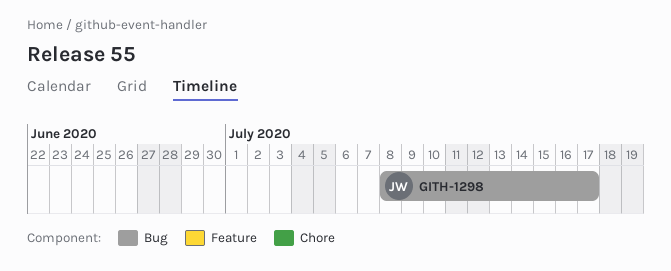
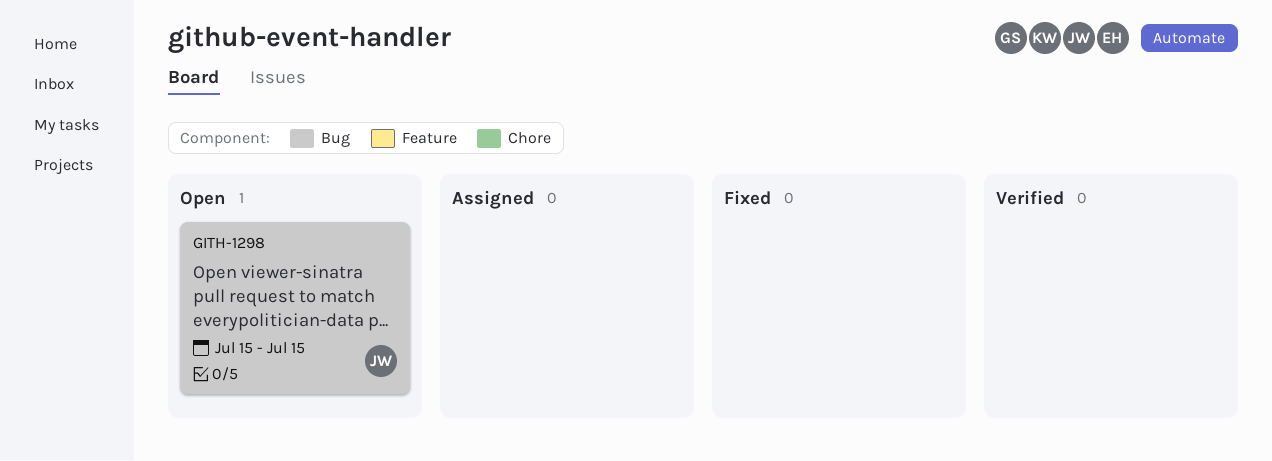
GITH-1298, start: Jul 8 -> Jul 15
GITH-1298, due: Jul 17 -> Jul 15

